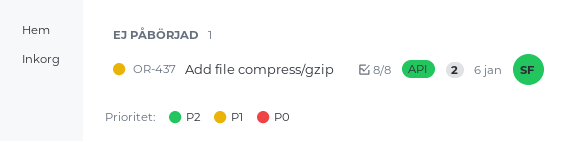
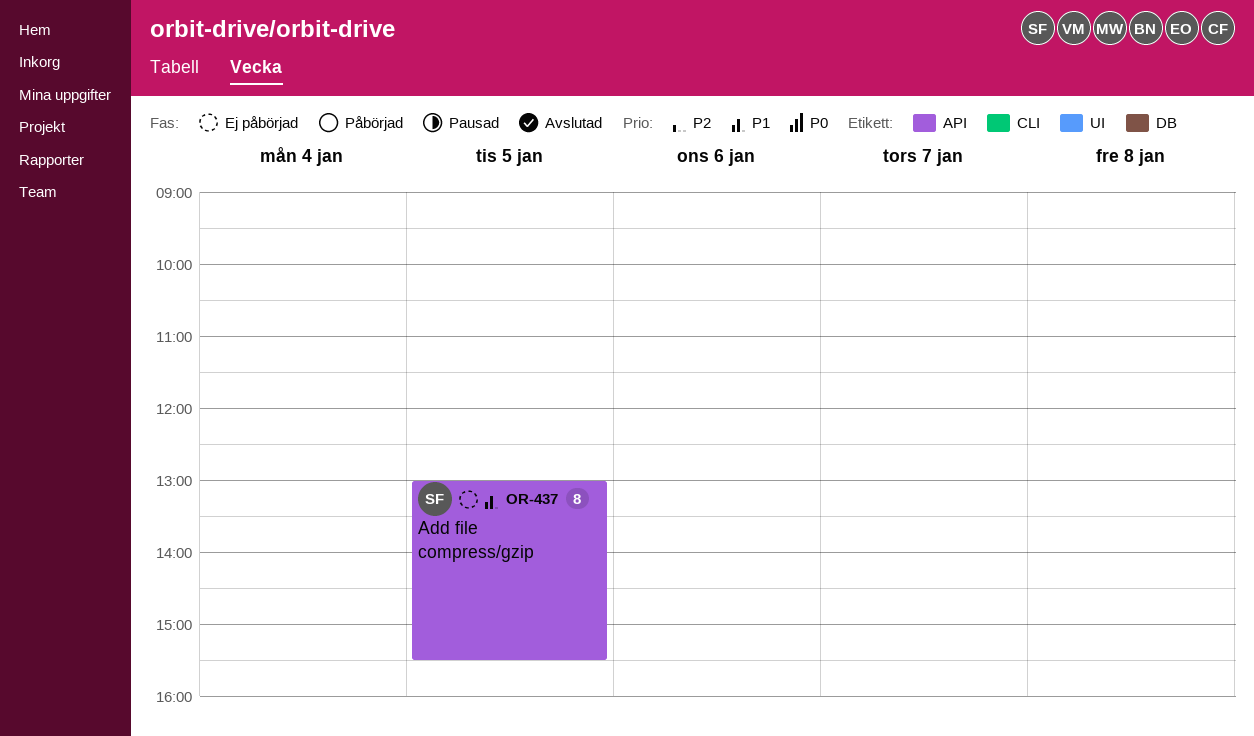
OR-437, estimate: 2 -> 8
OR-437, day: Jan 6 -> Jan 5

